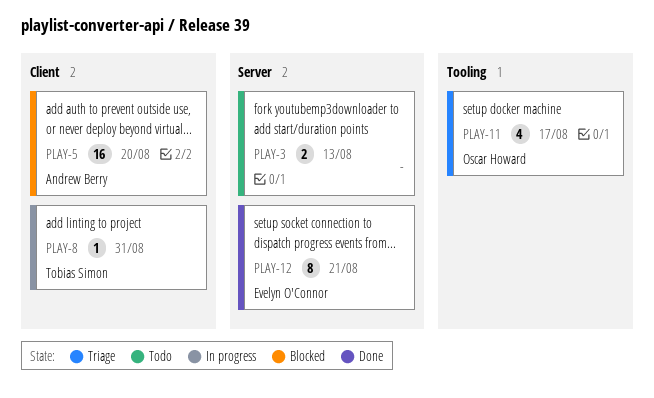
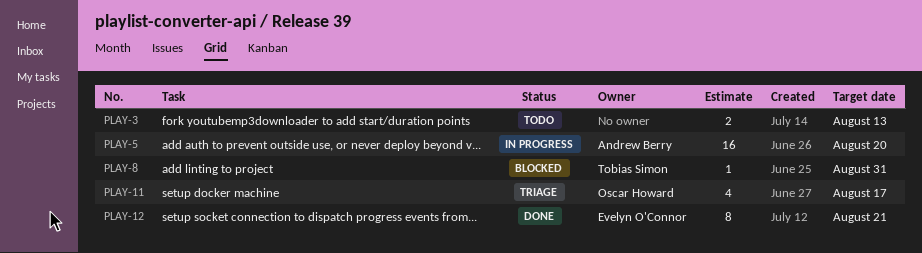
PLAY-5, status: Blocked -> In progress
PLAY-8, status: In progress -> Blocked

